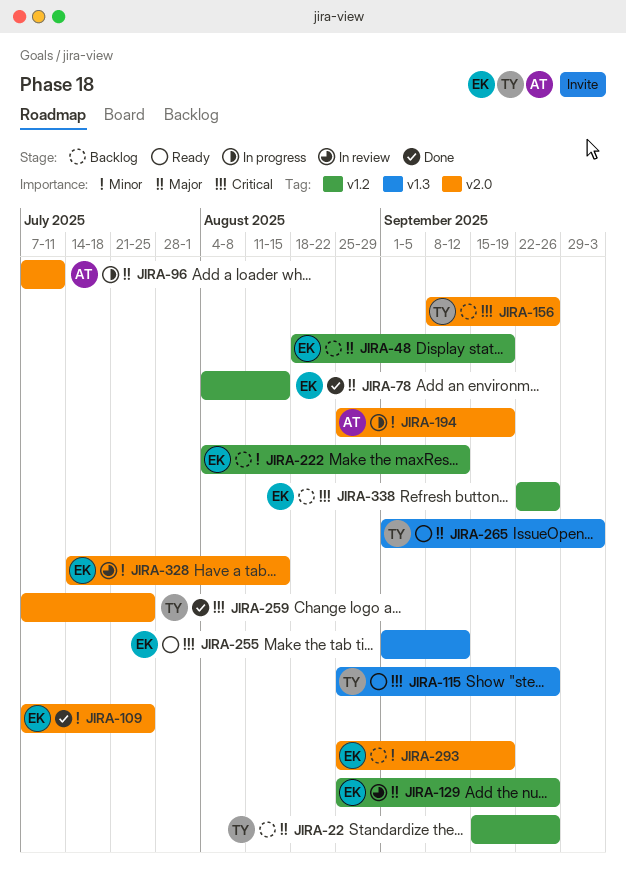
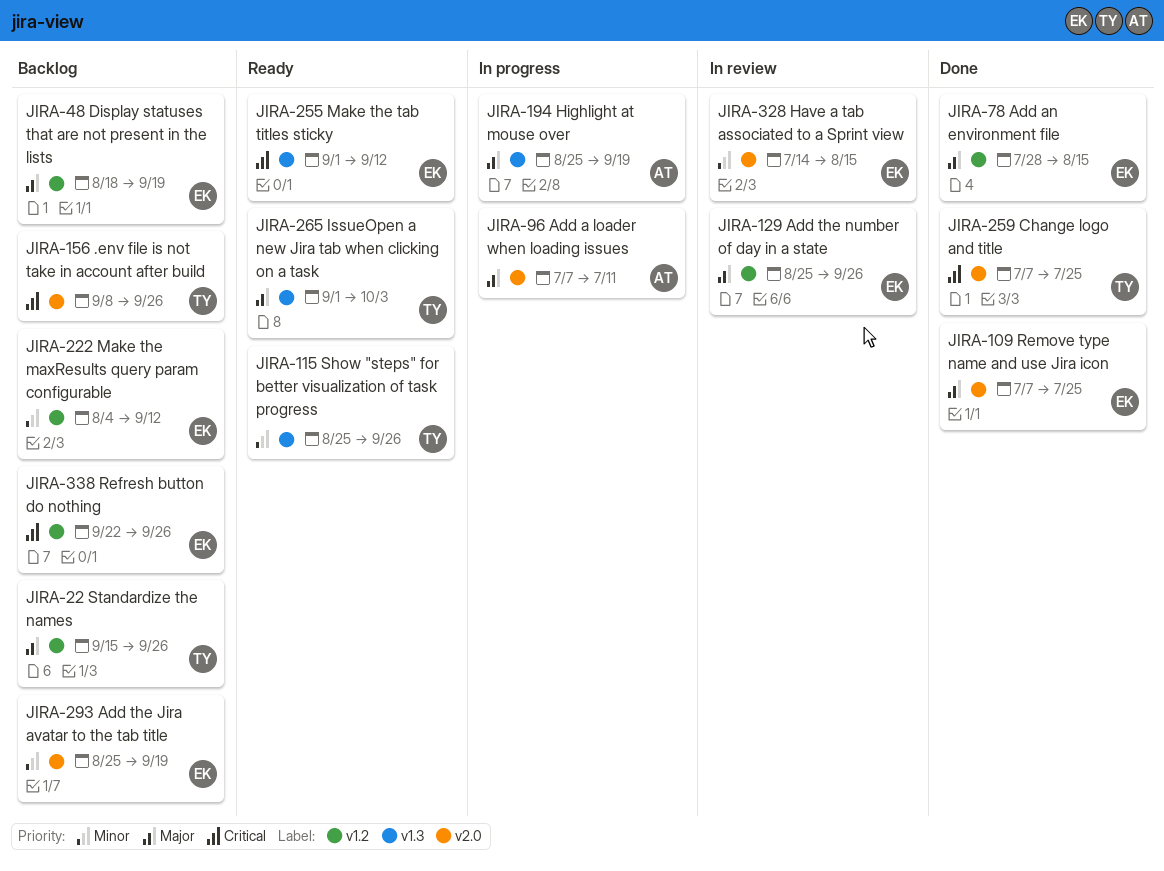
JIRA-78, start: Aug 4 -> Jul 28
JIRA-109, priority: Minor -> Major
JIRA-115, priority: Critical -> Minor
JIRA-194, priority: Minor -> Major
JIRA-194, label: v2.0 -> v1.3

